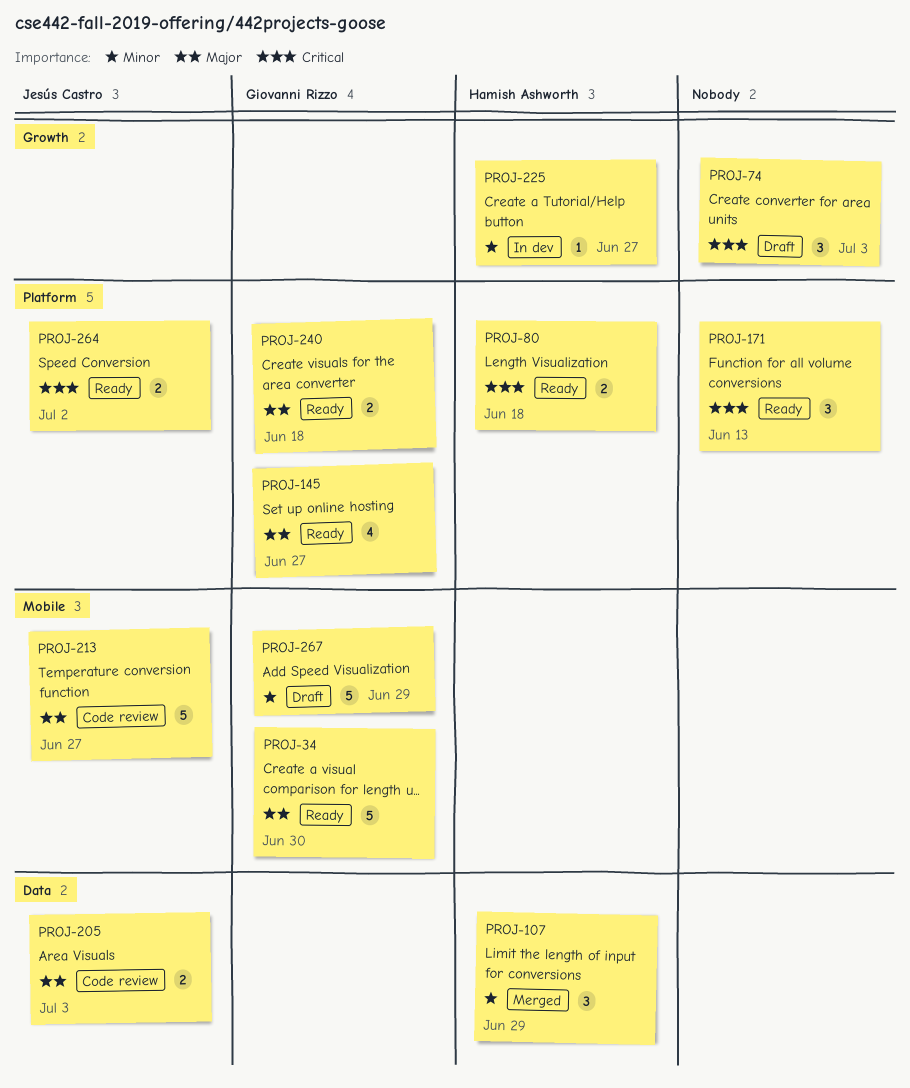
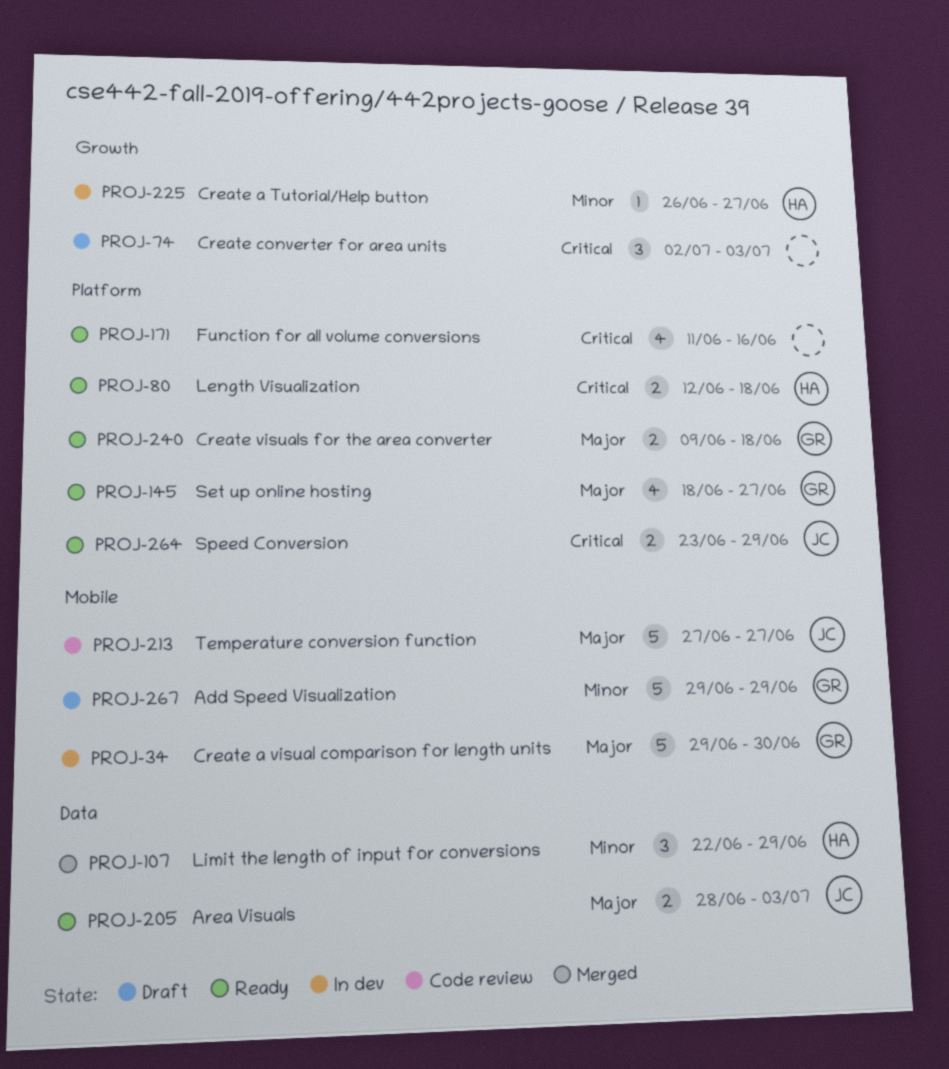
PROJ-34, status: Ready -> In dev
PROJ-171, estimate: 3 -> 4
PROJ-171, due: Jun 13 -> Jun 16
PROJ-205, status: Code review -> Ready
PROJ-264, due: Jul 2 -> Jun 29

